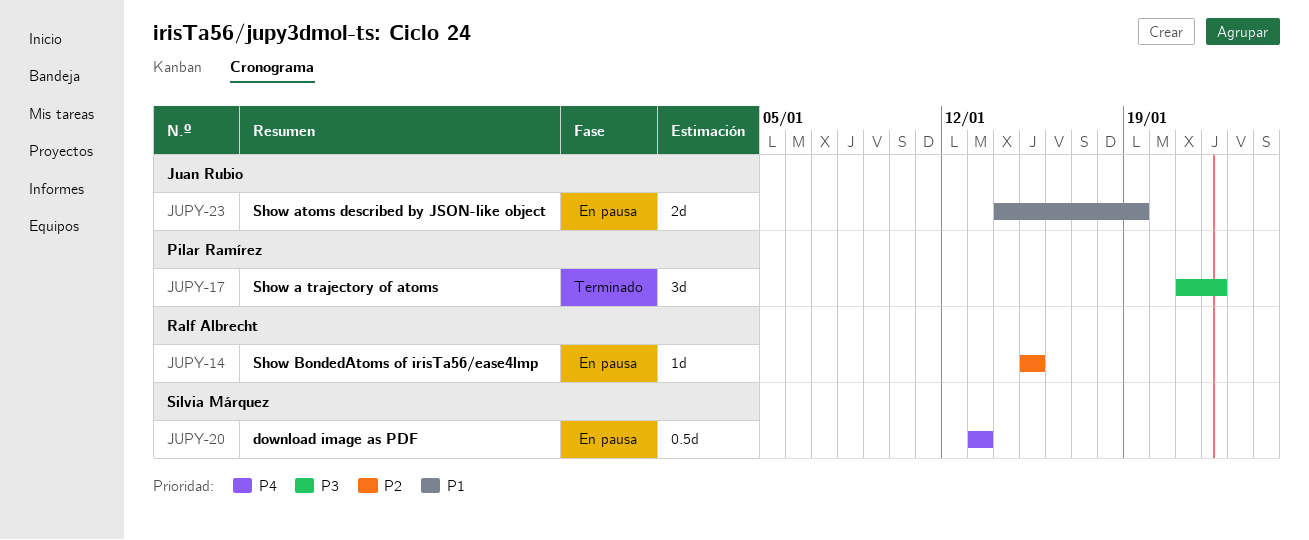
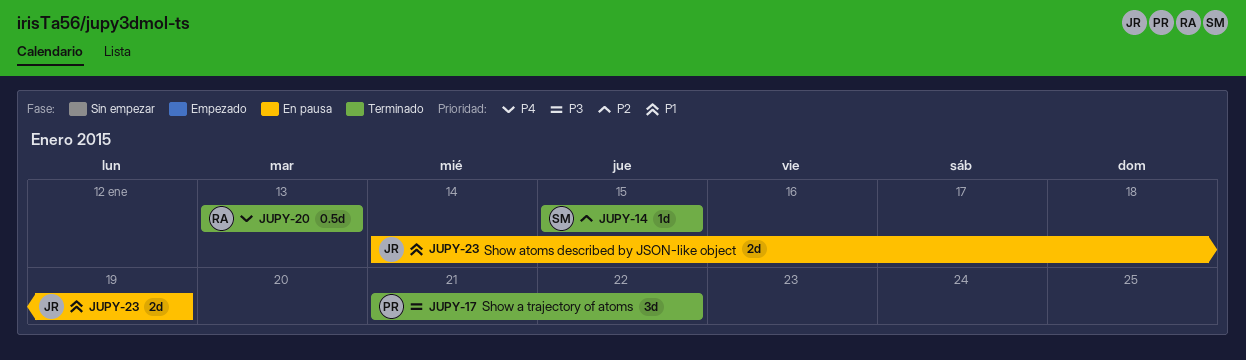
JUPY-14, status: En pausa -> Terminado
JUPY-14, owner: Ralf Albrecht -> Silvia Márquez
JUPY-20, status: En pausa -> Terminado
JUPY-20, owner: Silvia Márquez -> Ralf Albrecht

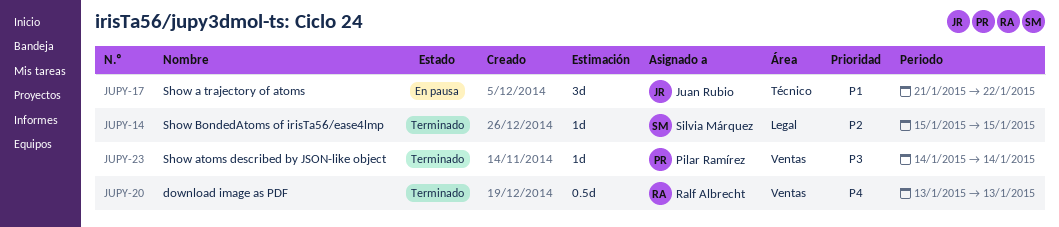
JUPY-17, status: Terminado -> En pausa
JUPY-17, owner: Pilar Ramírez -> Juan Rubio
JUPY-17, priority: P3 -> P1
JUPY-23, status: En pausa -> Terminado
JUPY-23, owner: Juan Rubio -> Pilar Ramírez
JUPY-23, priority: P1 -> P3
JUPY-23, estimate: 2d -> 1d
JUPY-23, due: Jan 19 -> Jan 14

